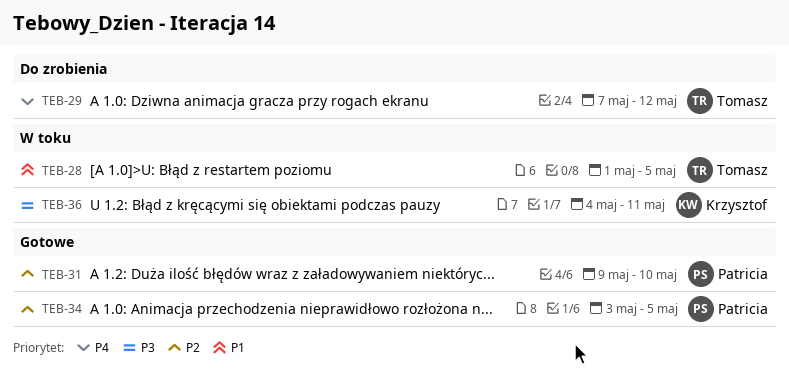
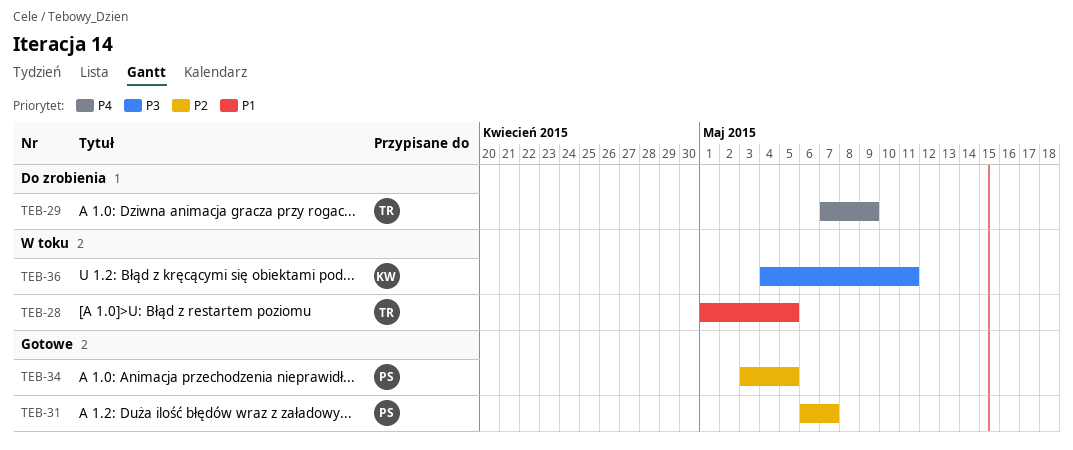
TEB-29, due: May 12 -> May 9
TEB-31, start: May 9 -> May 6
TEB-31, due: May 10 -> May 7

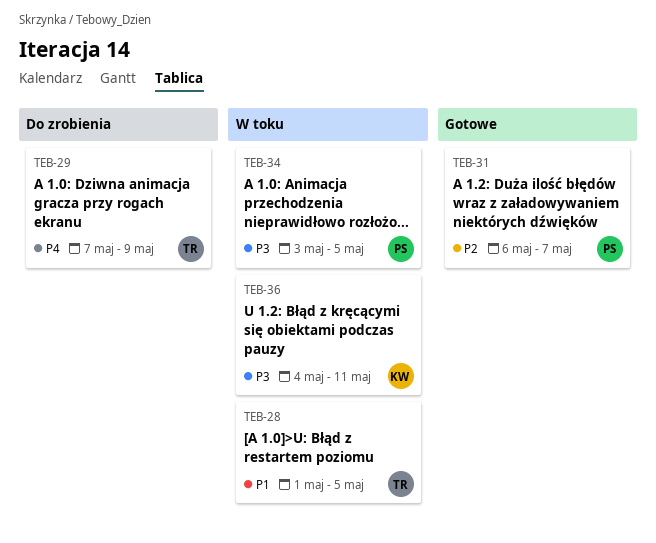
TEB-34, status: Gotowe -> W toku
TEB-34, priority: P2 -> P3

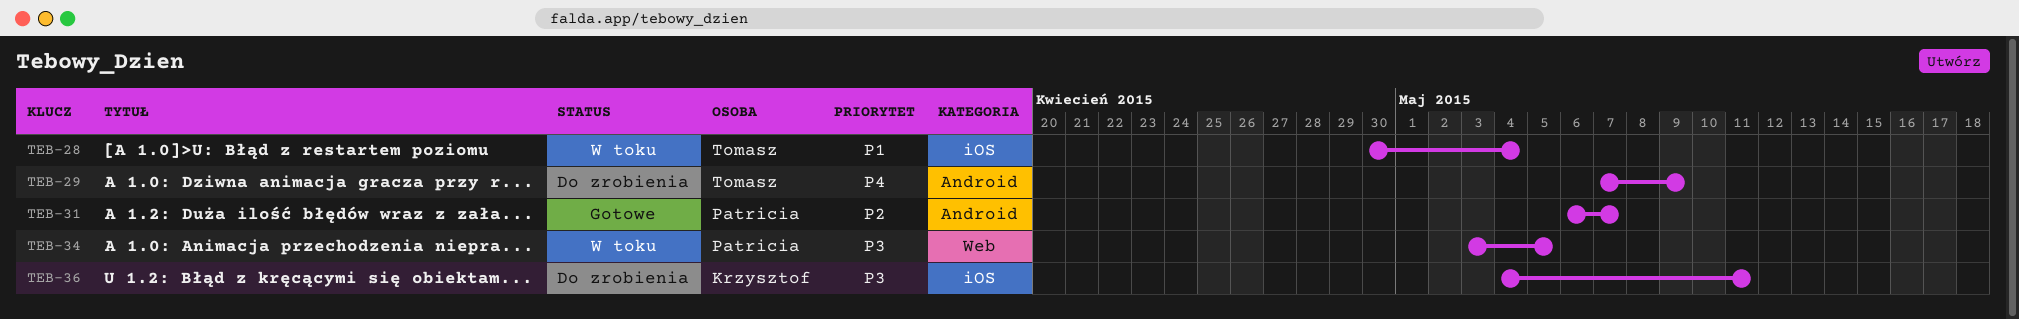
TEB-28, start: May 1 -> Apr 30
TEB-28, due: May 5 -> May 4
TEB-36, status: W toku -> Do zrobienia

